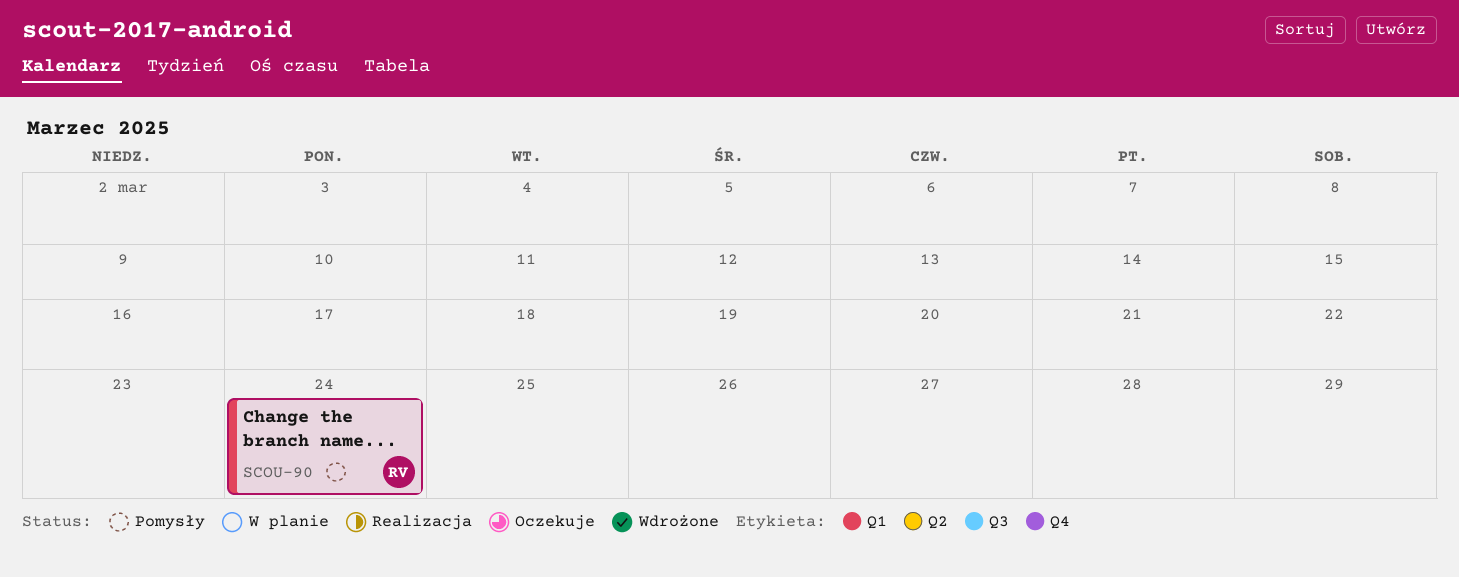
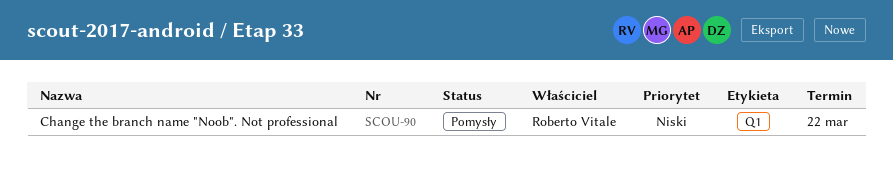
SCOU-90, due: Mar 24 -> Mar 22

